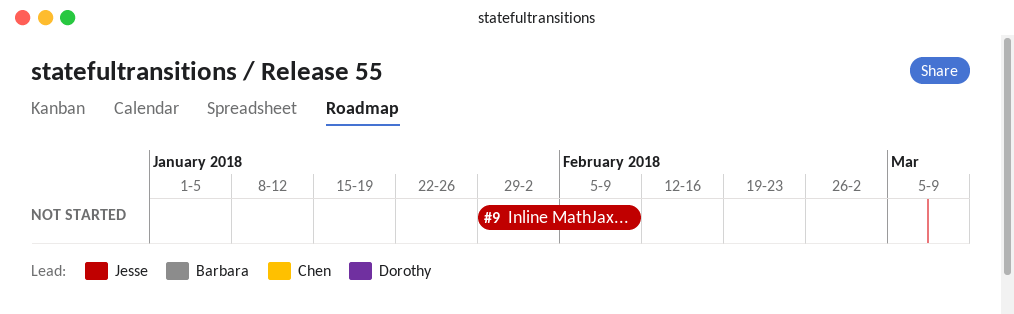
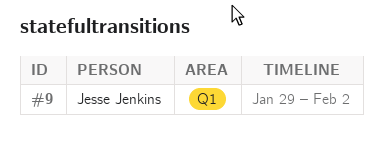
#9, due: Feb 9 -> Feb 2

